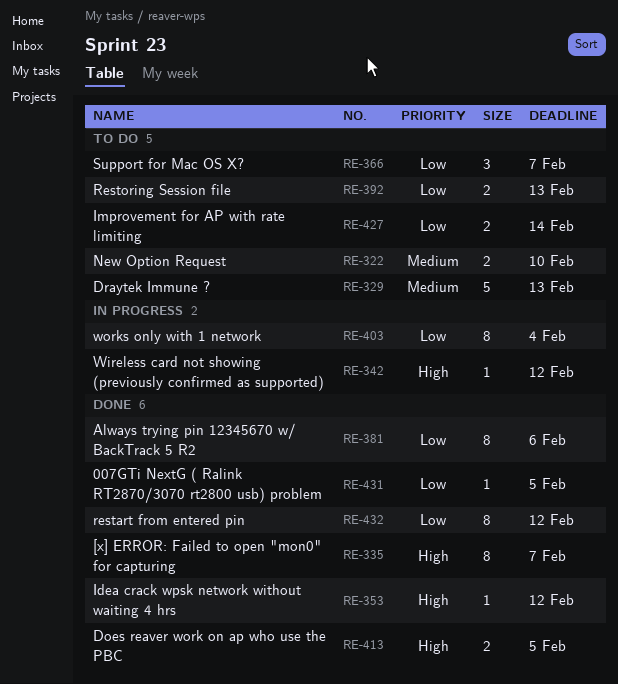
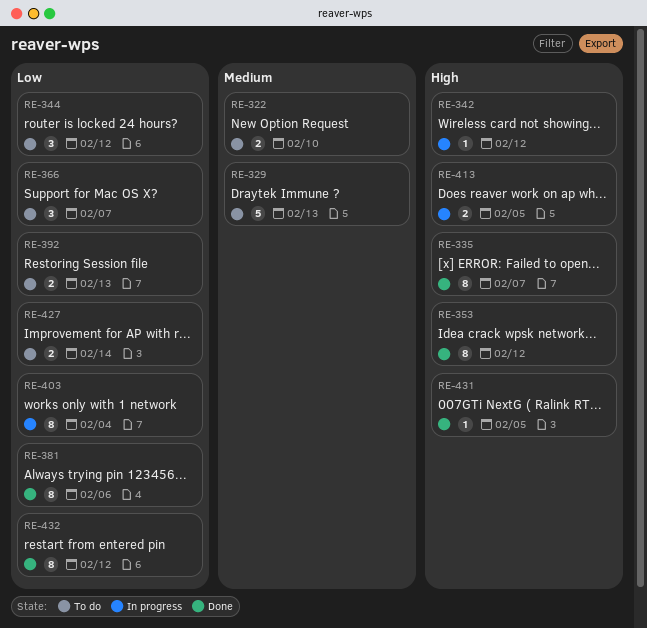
RE-344: none -> present
RE-353, estimate: 1 -> 8
RE-413, status: Done -> In progress
RE-431, priority: Low -> High

